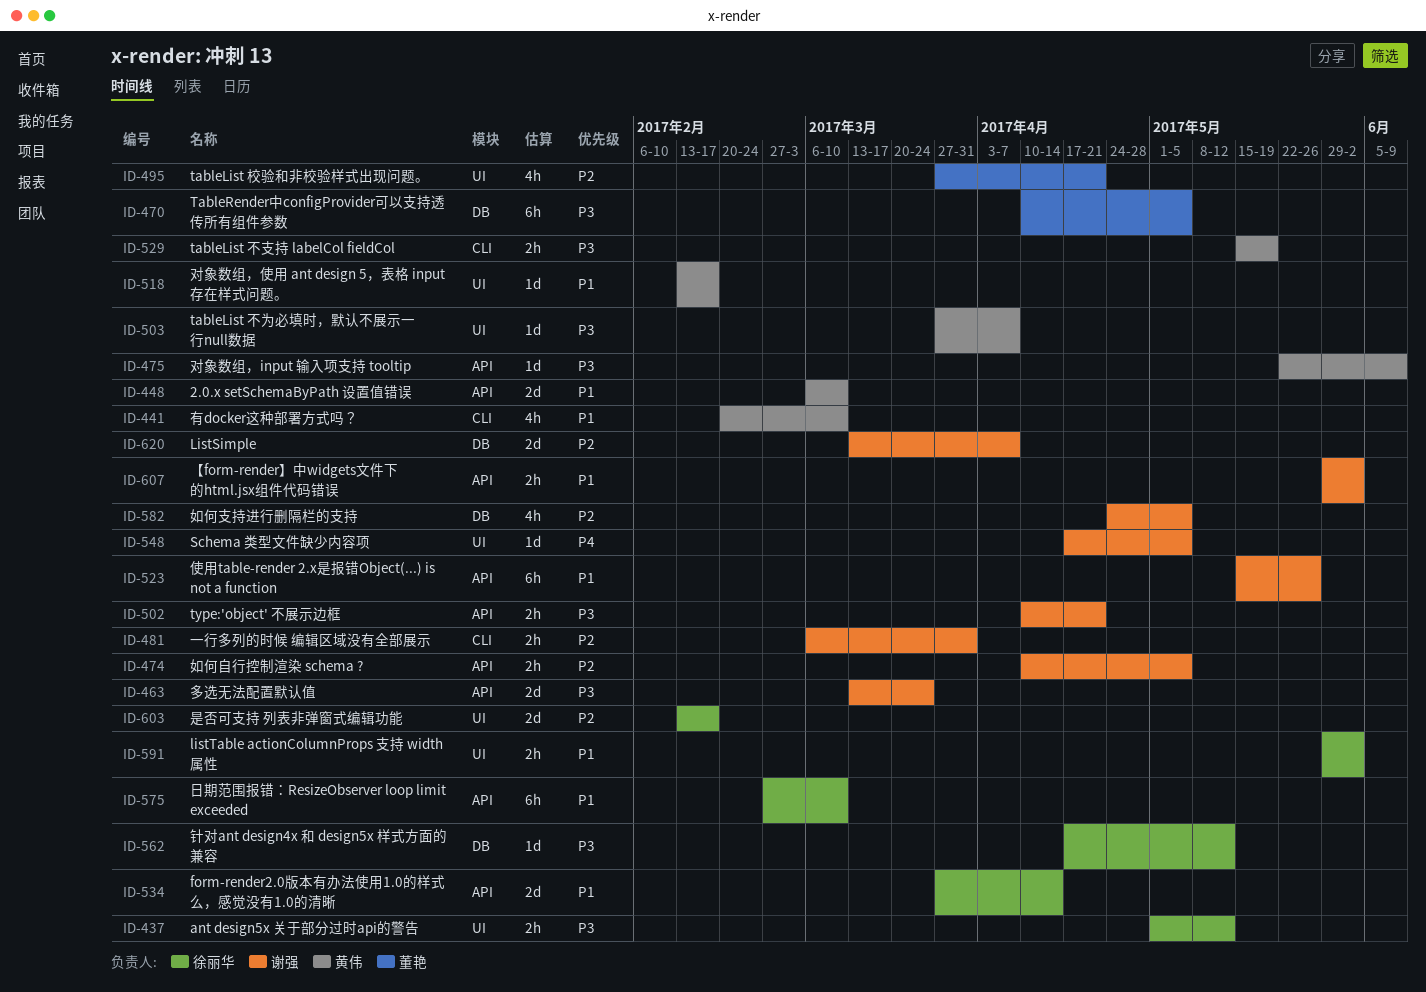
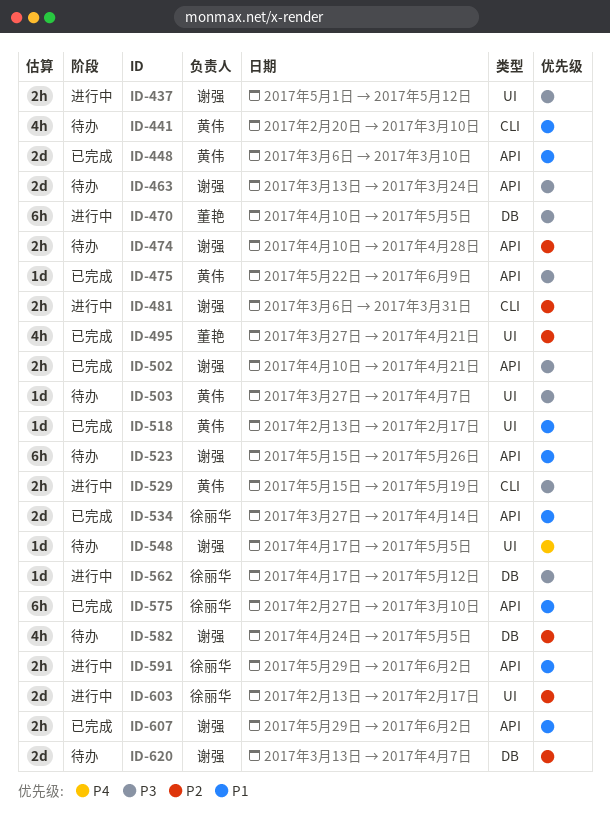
ID-437, owner: 徐丽华 -> 谢强
ID-474, due: May 5 -> Apr 28
ID-591, label: UI -> API

